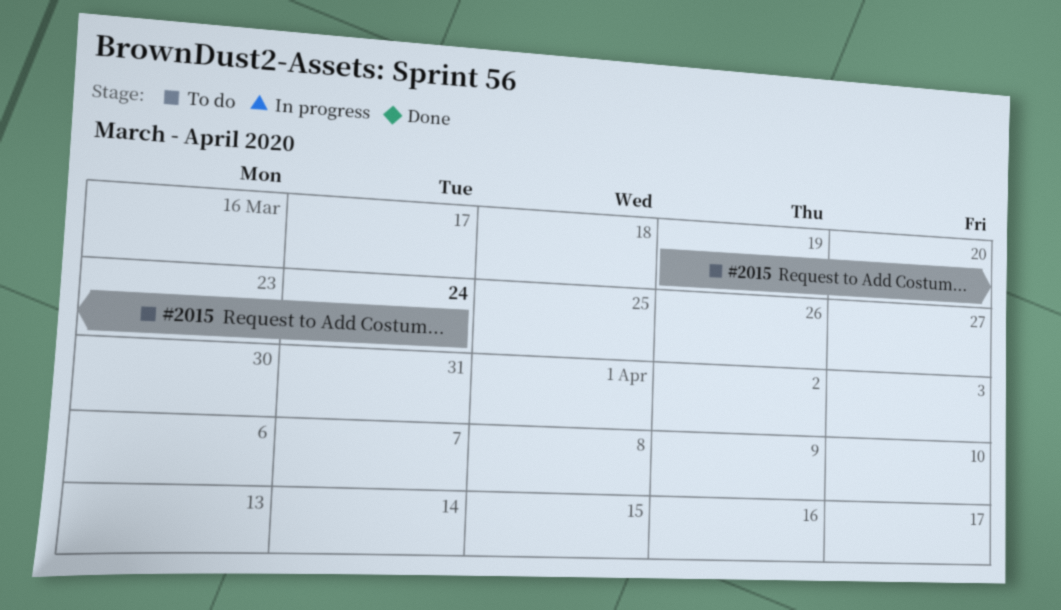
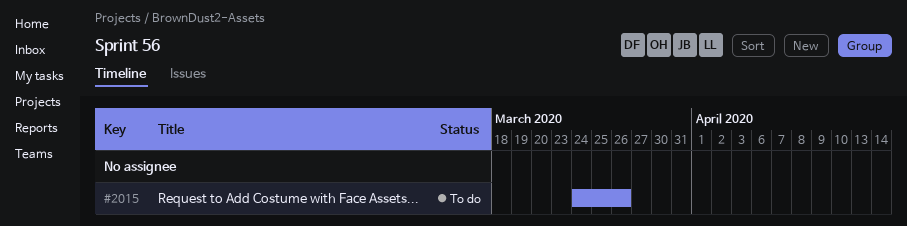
#2015, start: Mar 19 -> Mar 24
#2015, due: Mar 24 -> Mar 26

